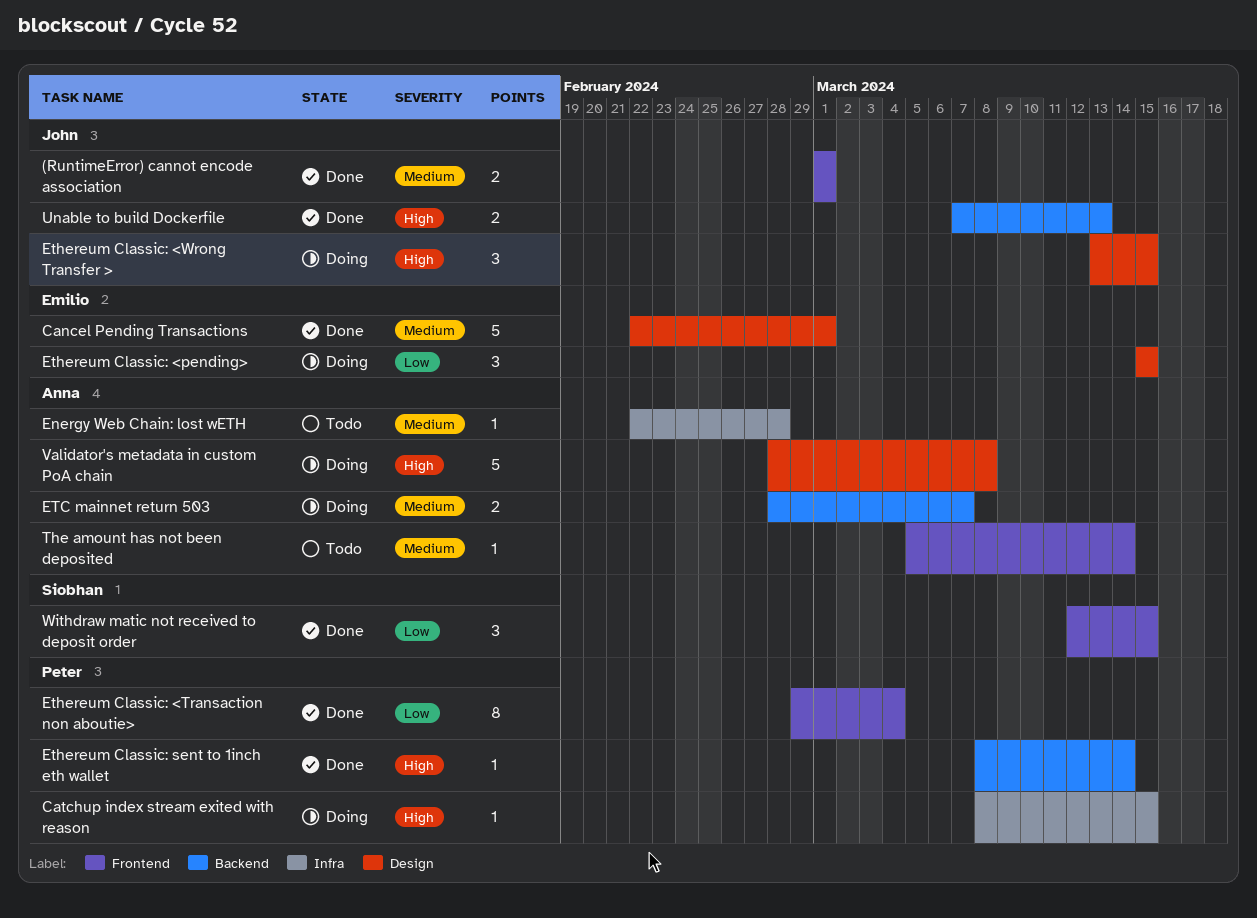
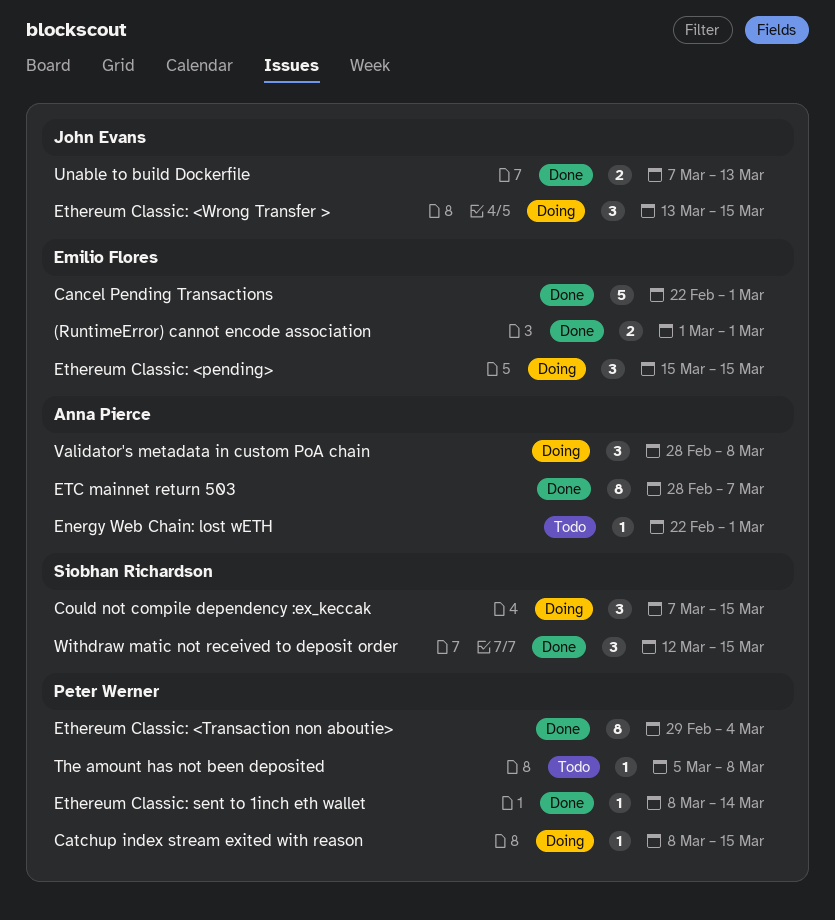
(RuntimeError) cannot encode association, owner: John Evans -> Emilio Flores
Could not compile dependency :ex_keccak: none -> present
Energy Web Chain: lost wETH, due: Feb 28 -> Mar 1
ETC mainnet return 503, status: Doing -> Done
ETC mainnet return 503, estimate: 2 -> 8
The amount has not been deposited, owner: Anna Pierce -> Peter Werner
The amount has not been deposited, due: Mar 14 -> Mar 8
Validator's metadata in custom PoA chain, estimate: 5 -> 3

